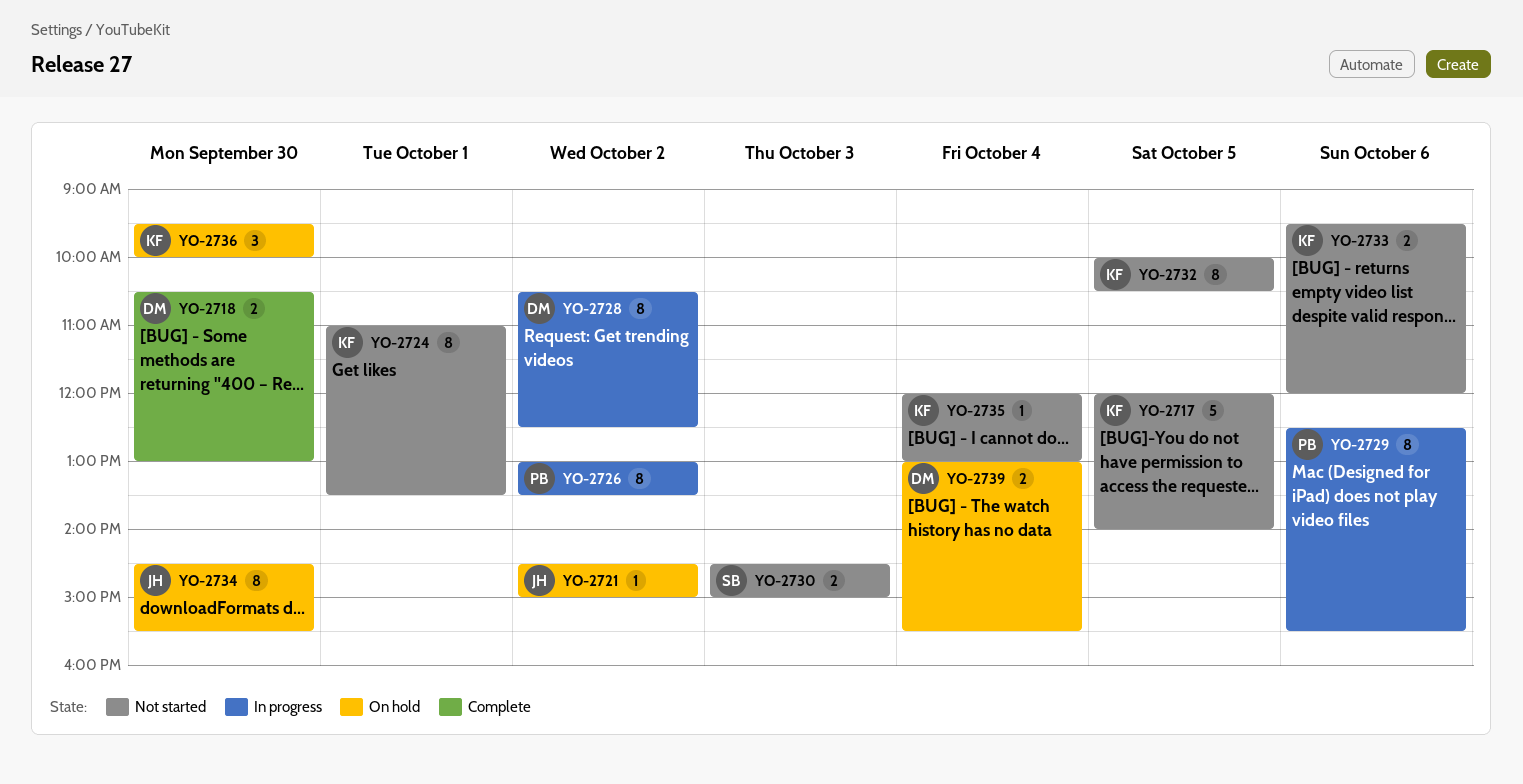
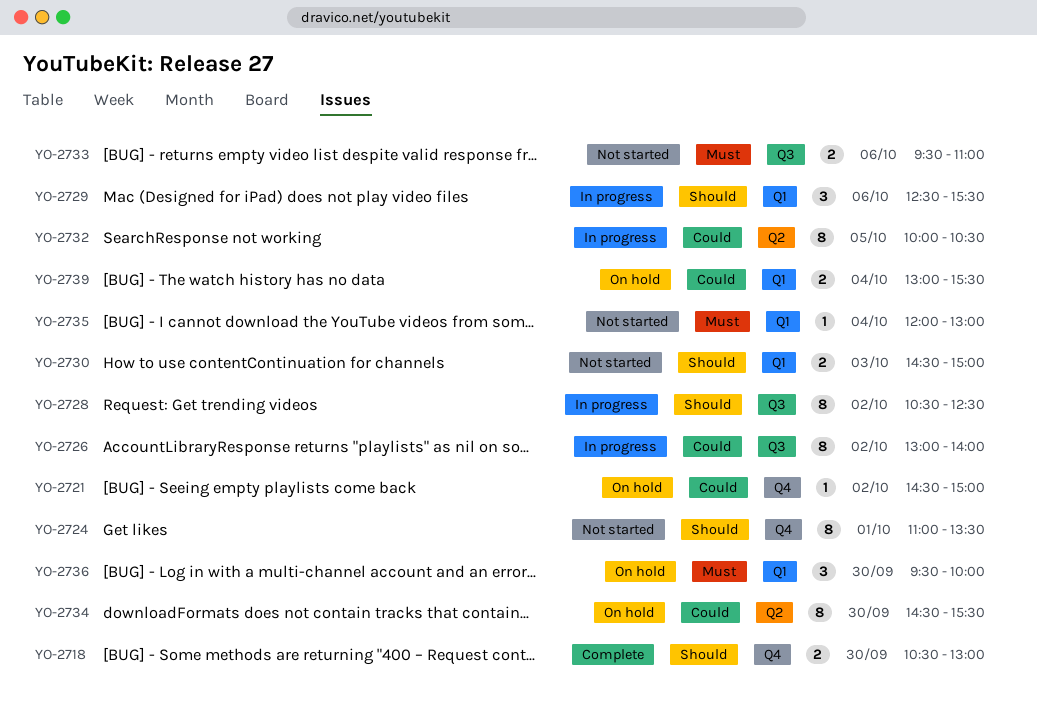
YO-2717: present -> none
YO-2726, ends: 13:30 -> 14:00
YO-2729, estimate: 8 -> 3
YO-2732, status: Not started -> In progress
YO-2733, ends: 12:00 -> 11:00

